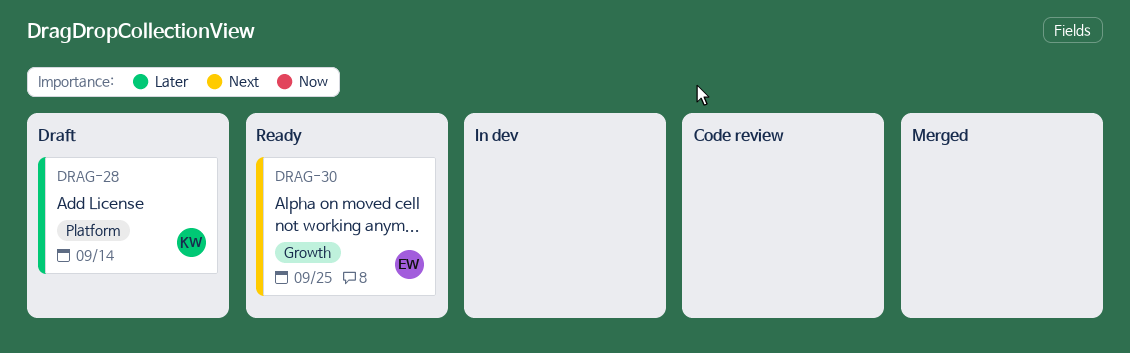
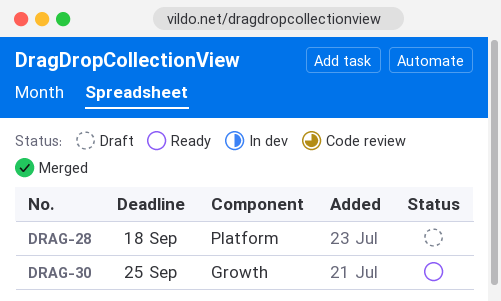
DRAG-28, due: Sep 14 -> Sep 18

